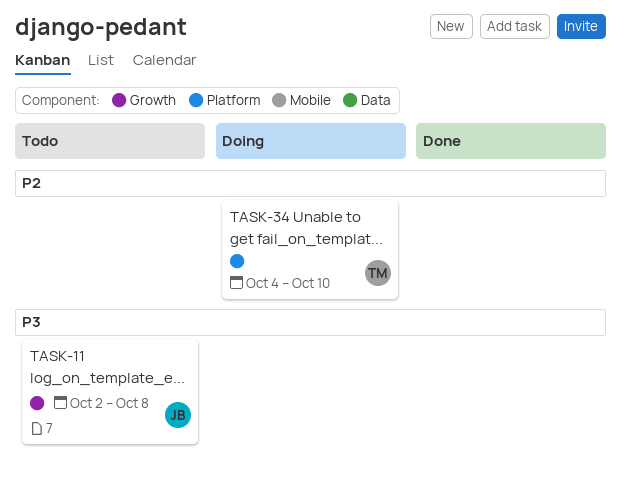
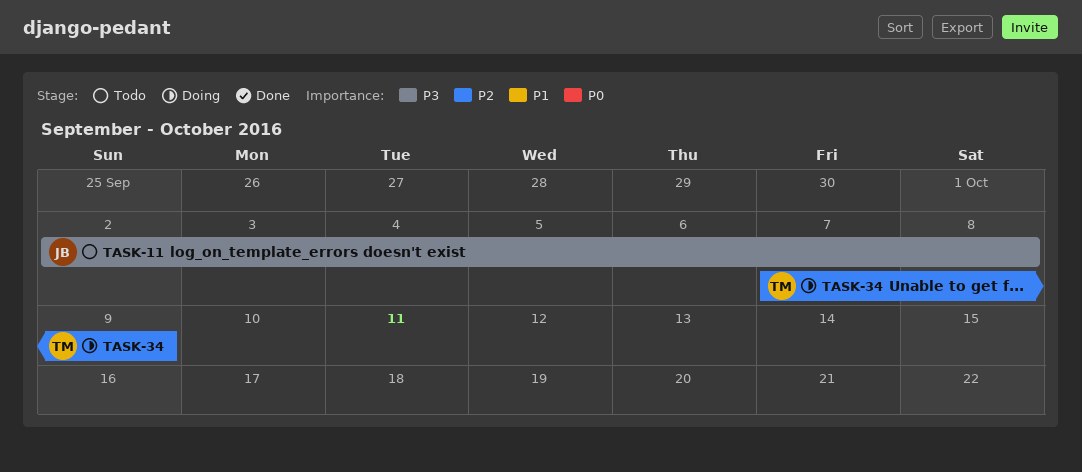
TASK-34, start: Oct 4 -> Oct 7
TASK-34, due: Oct 10 -> Oct 9

